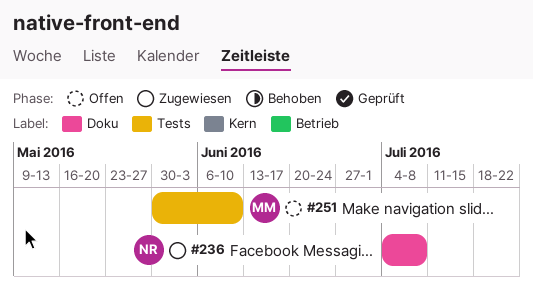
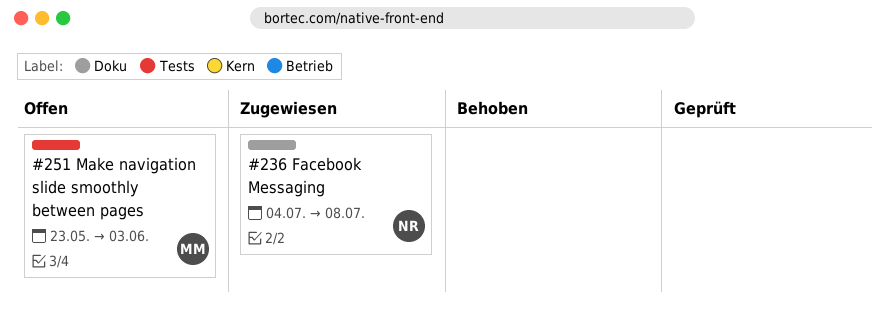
#251, start: May 30 -> May 23
#251, due: Jun 10 -> Jun 3

